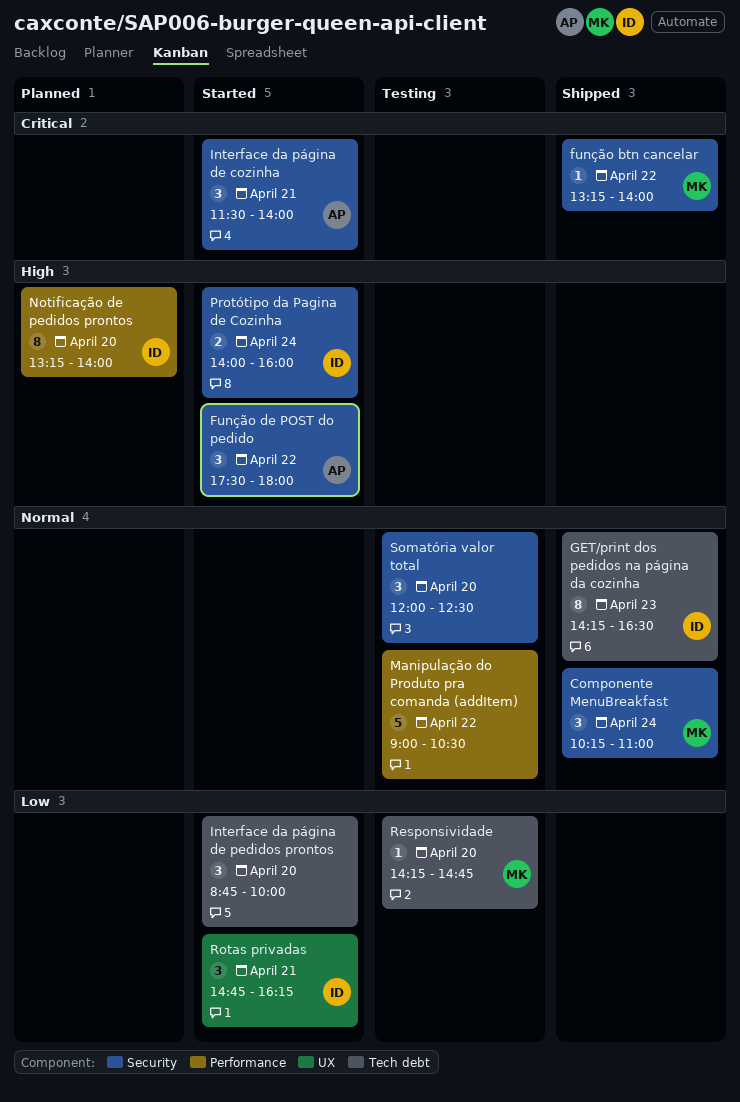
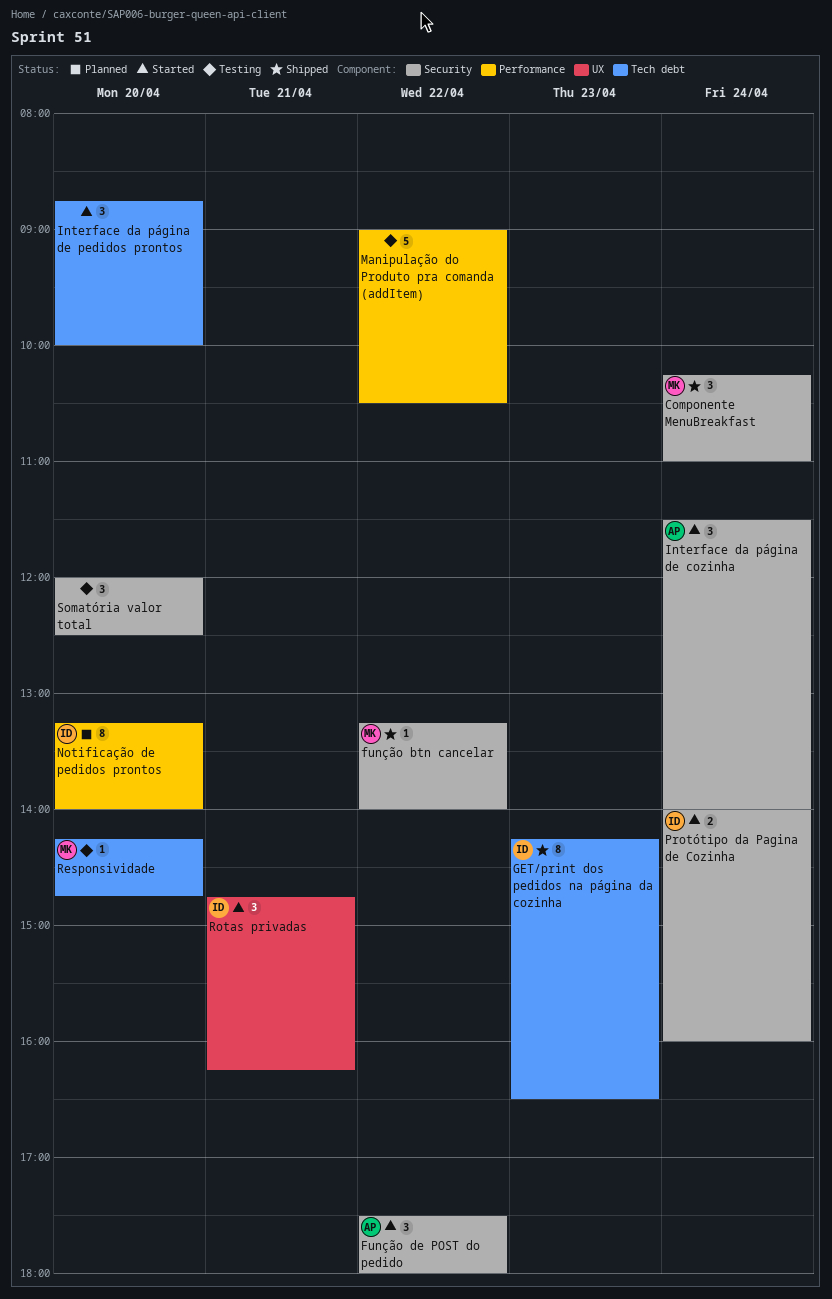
Interface da página de cozinha, day: Apr 21 -> Apr 24

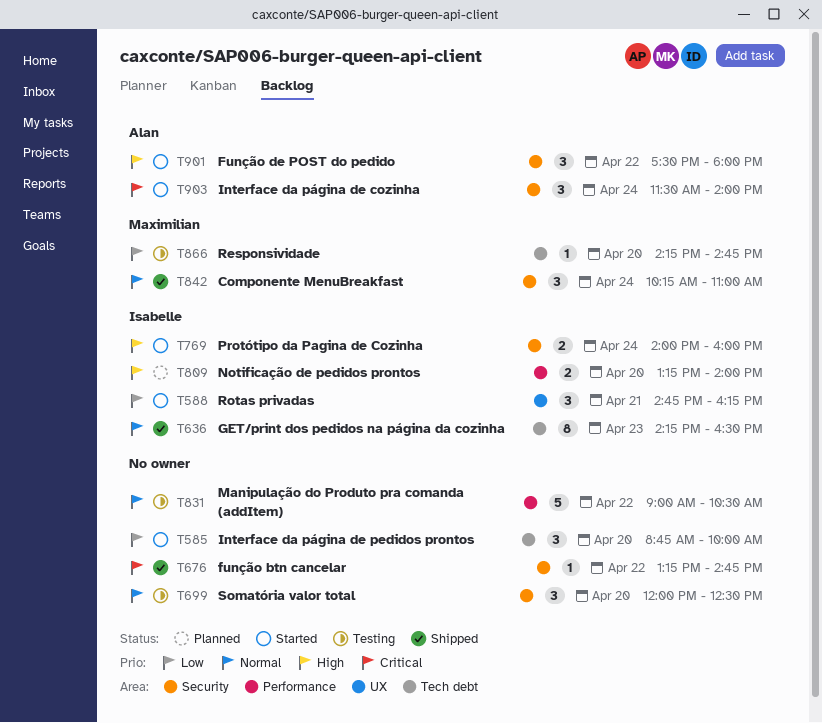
função btn cancelar, owner: Maximilian -> none
função btn cancelar, ends: 14:00 -> 14:45
Notificação de pedidos prontos, estimate: 8 -> 2

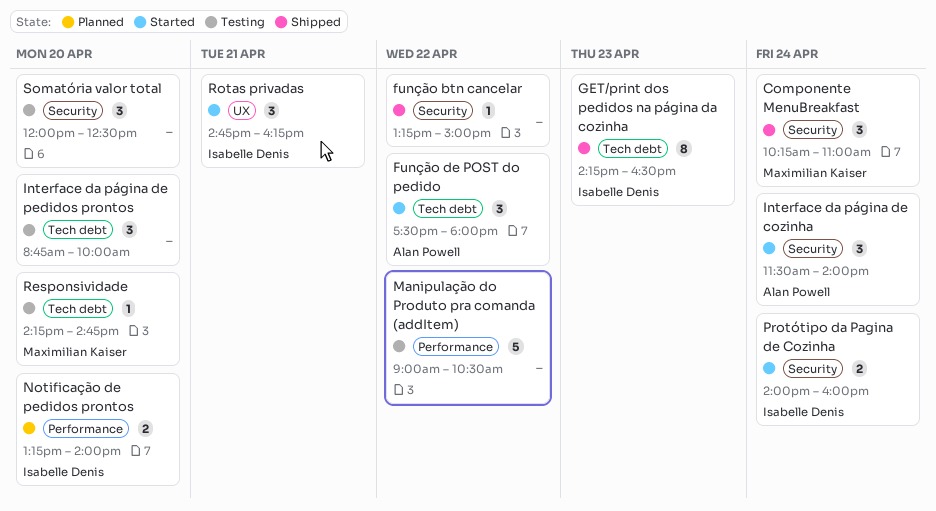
função btn cancelar, ends: 14:45 -> 15:00
Função de POST do pedido, label: Security -> Tech debt
Interface da página de pedidos prontos, status: Started -> Testing

